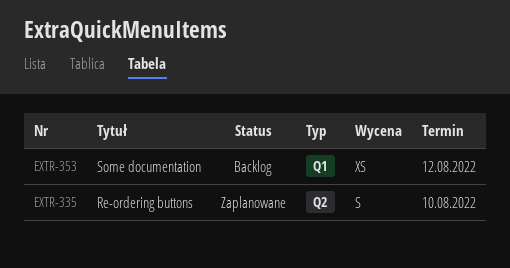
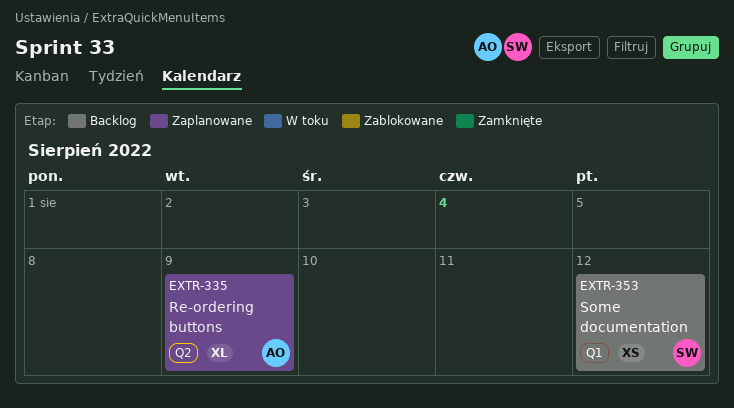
EXTR-335, estimate: S -> XL
EXTR-335, due: Aug 10 -> Aug 9

